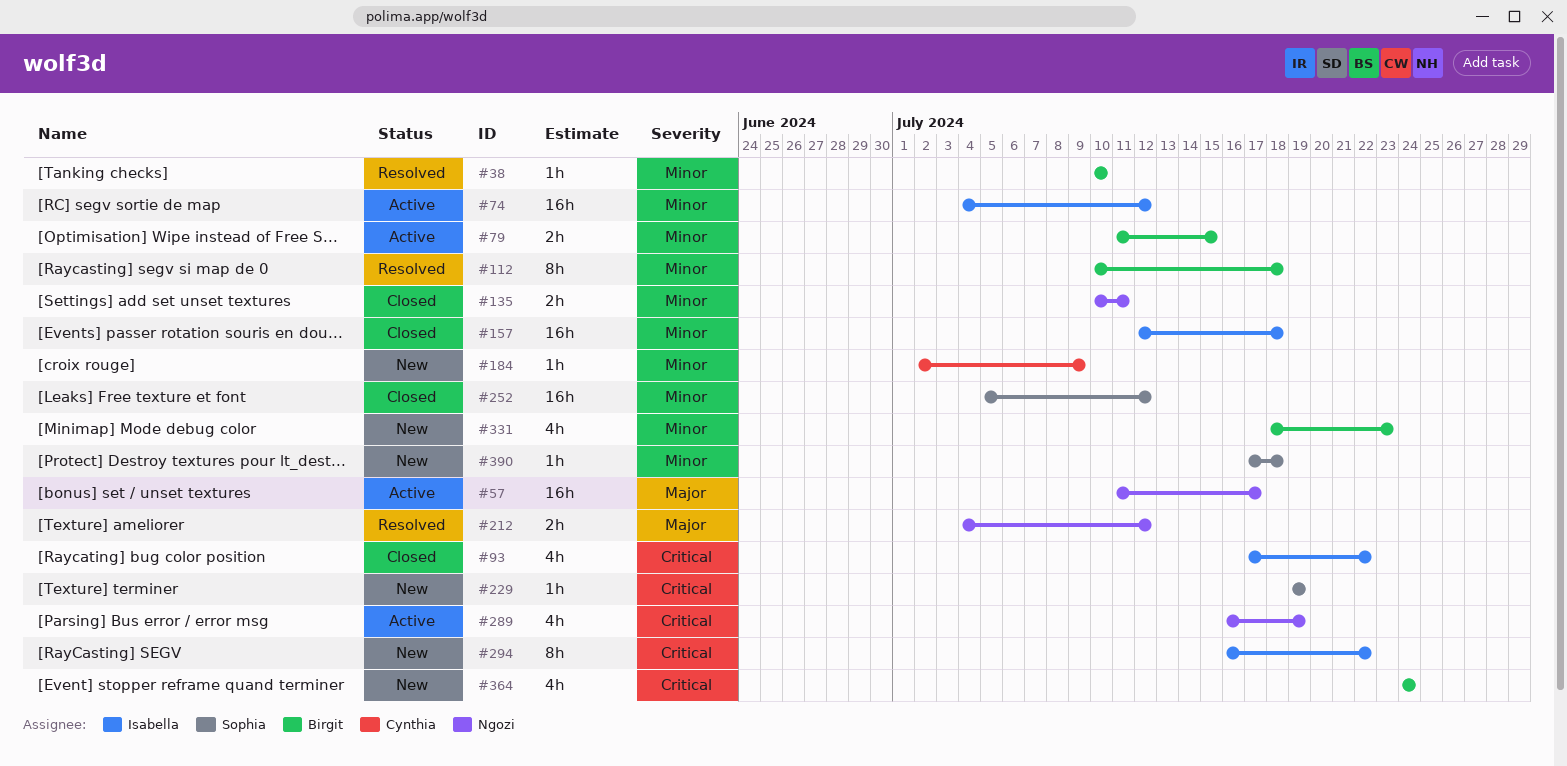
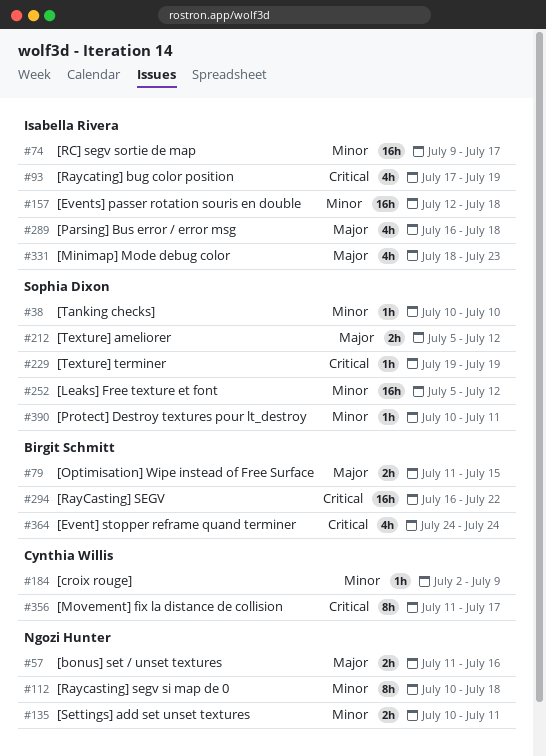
#38, owner: Birgit Schmitt -> Sophia Dixon
#57, estimate: 16h -> 2h
#57, due: Jul 17 -> Jul 16
#74, start: Jul 4 -> Jul 9
#74, due: Jul 12 -> Jul 17
#79, priority: Minor -> Major
#93, due: Jul 22 -> Jul 19
#112, owner: Birgit Schmitt -> Ngozi Hunter
#212, owner: Ngozi Hunter -> Sophia Dixon
#212, start: Jul 4 -> Jul 5
#289, owner: Ngozi Hunter -> Isabella Rivera
#289, priority: Critical -> Major
#289, due: Jul 19 -> Jul 18
#294, owner: Isabella Rivera -> Birgit Schmitt
#294, estimate: 8h -> 16h
#331, owner: Birgit Schmitt -> Isabella Rivera
#331, priority: Minor -> Major
#356: none -> present
#390, start: Jul 17 -> Jul 10
#390, due: Jul 18 -> Jul 11

